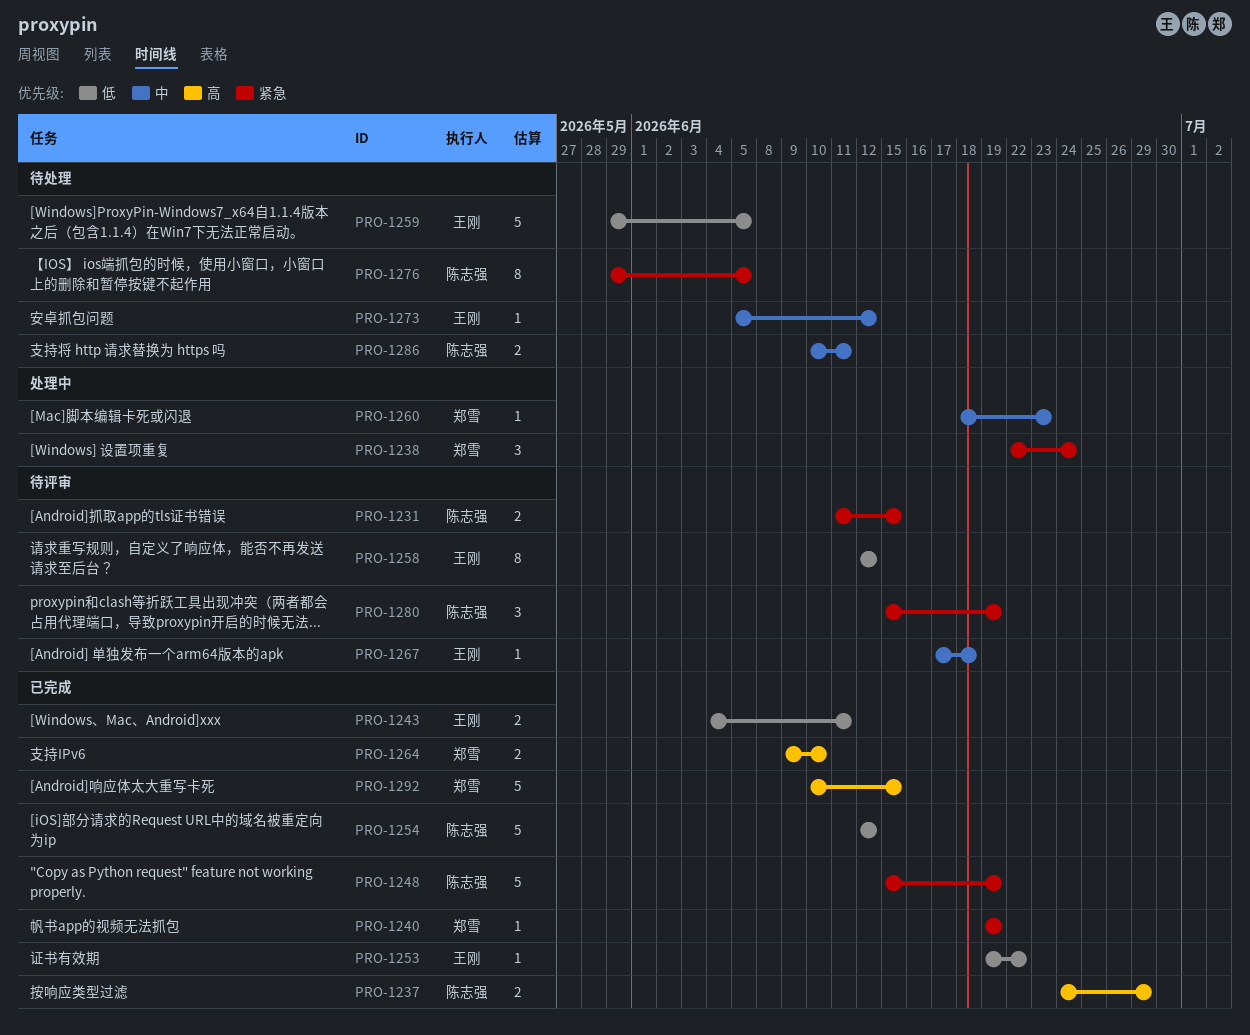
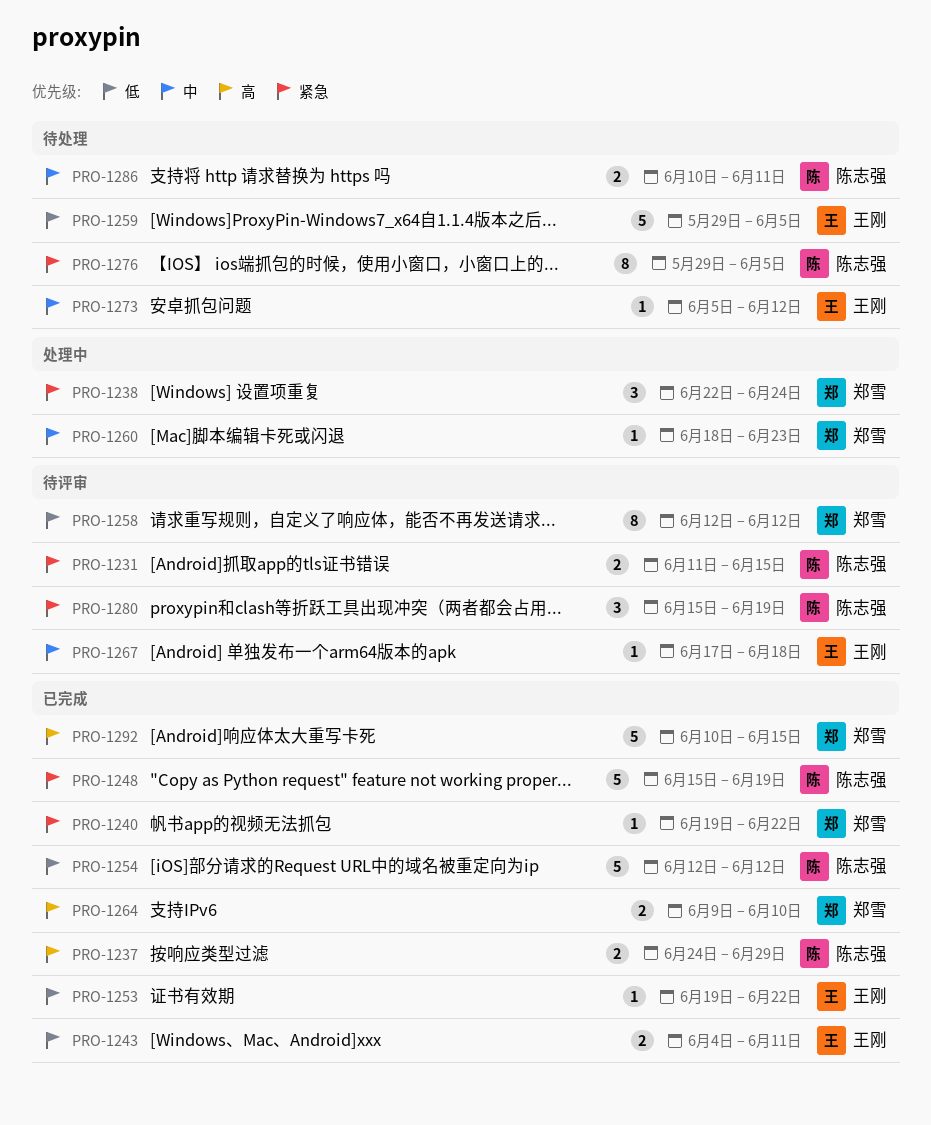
PRO-1240, due: Jun 19 -> Jun 22
PRO-1258, owner: 王刚 -> 郑雪

